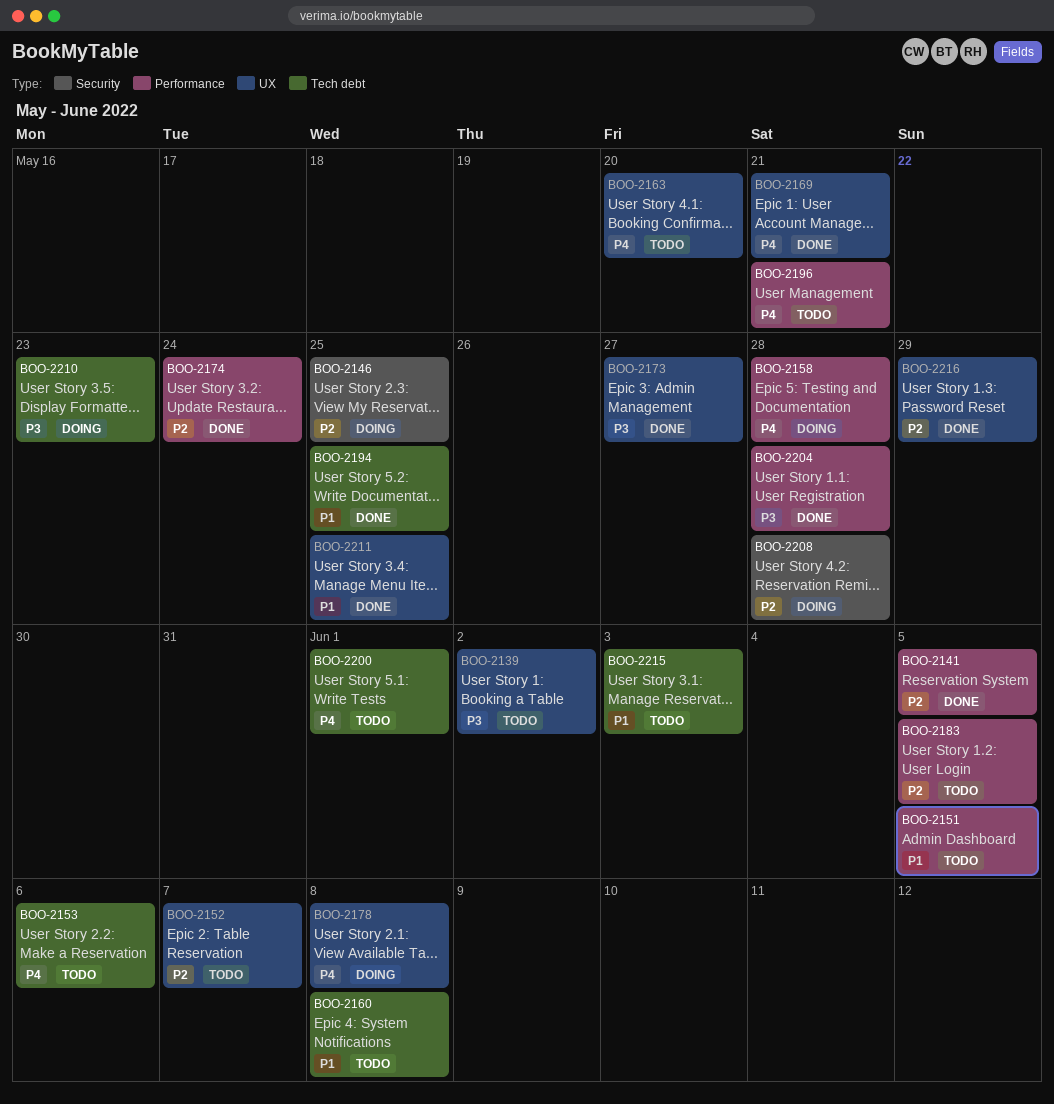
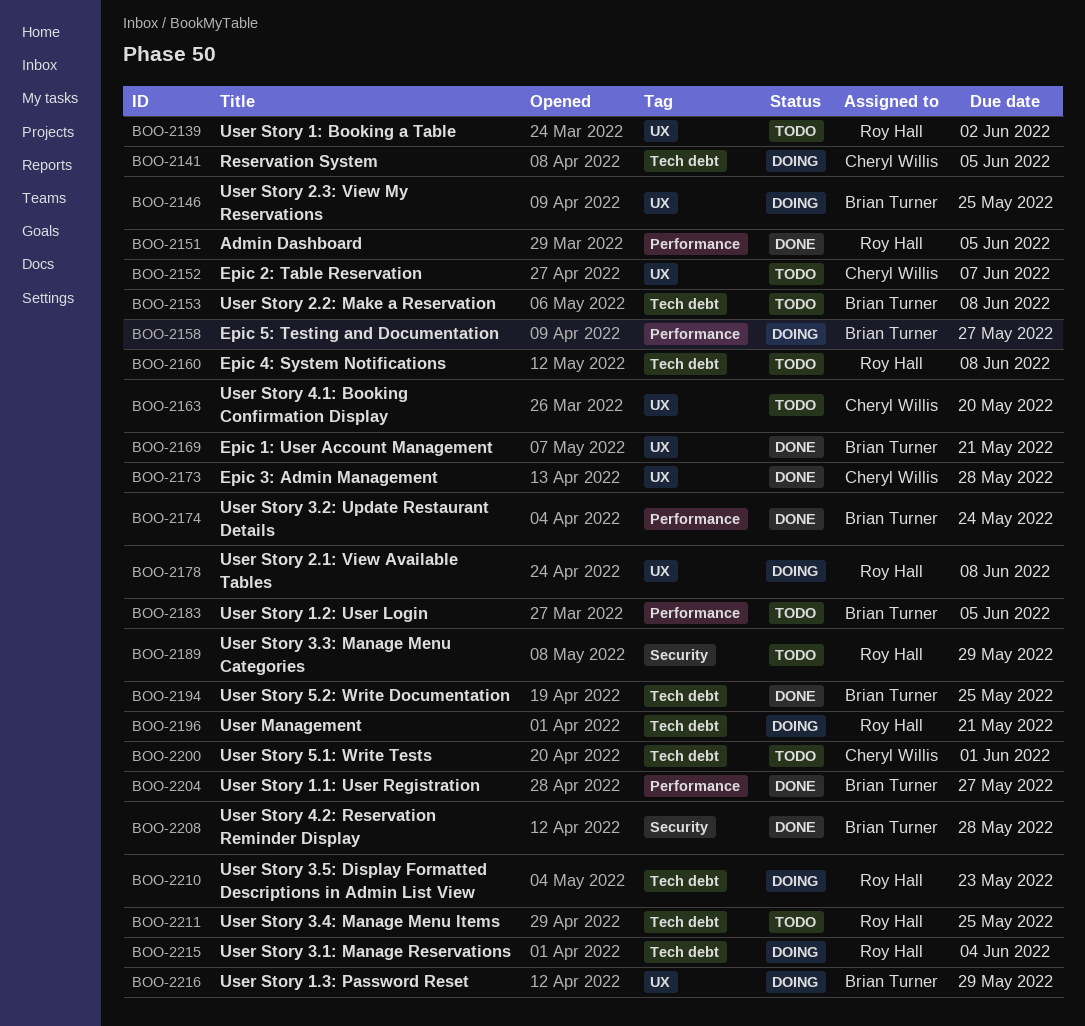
BOO-2141, status: Done -> Doing
BOO-2141, label: Performance -> Tech debt
BOO-2146, label: Security -> UX
BOO-2151, status: Todo -> Done
BOO-2153, due: Jun 6 -> Jun 8
BOO-2158, due: May 28 -> May 27
BOO-2173, due: May 27 -> May 28
BOO-2189: none -> present
BOO-2196, status: Todo -> Doing
BOO-2196, label: Performance -> Tech debt
BOO-2204, due: May 28 -> May 27
BOO-2208, status: Doing -> Done
BOO-2211, status: Done -> Todo
BOO-2211, label: UX -> Tech debt
BOO-2215, status: Todo -> Doing
BOO-2215, due: Jun 3 -> Jun 4
BOO-2216, status: Done -> Doing

